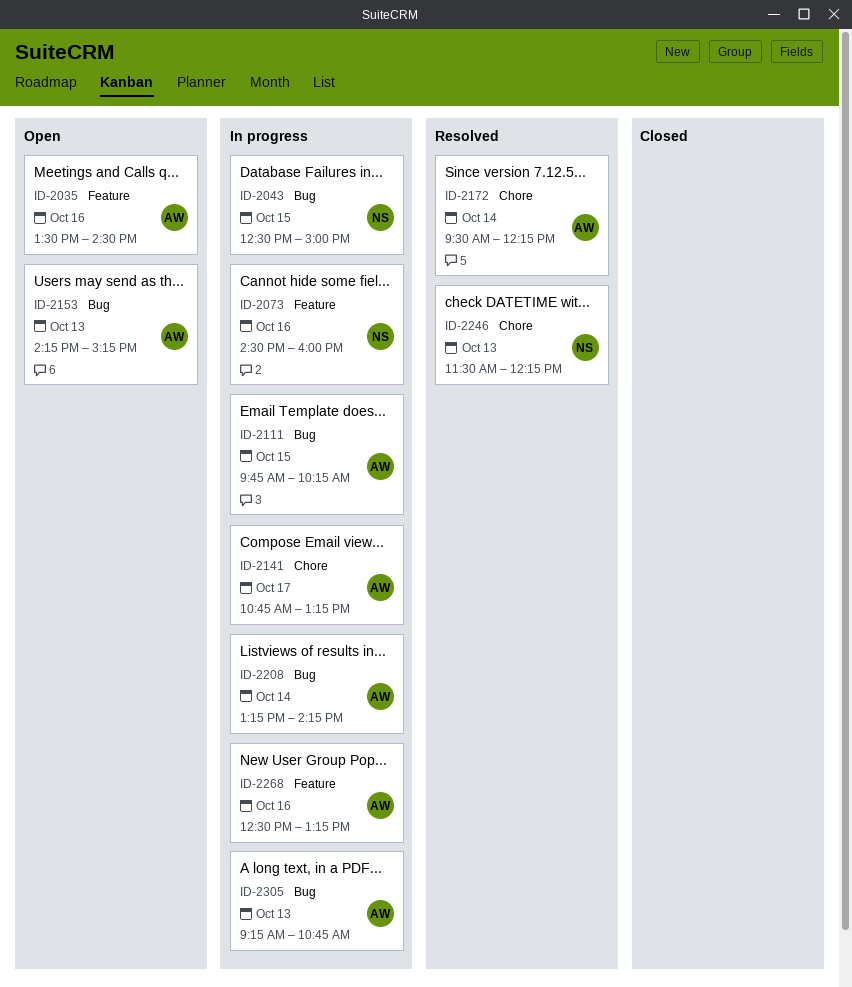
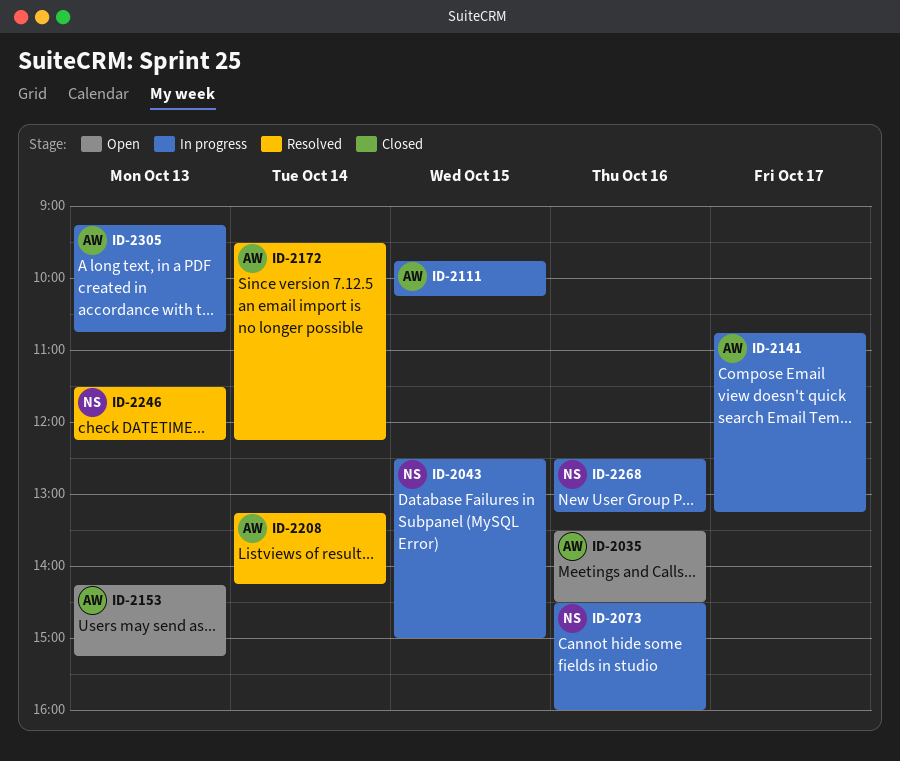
ID-2208, status: In progress -> Resolved
ID-2268, owner: AW -> NS

